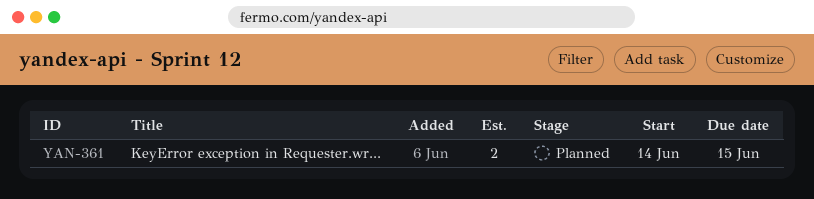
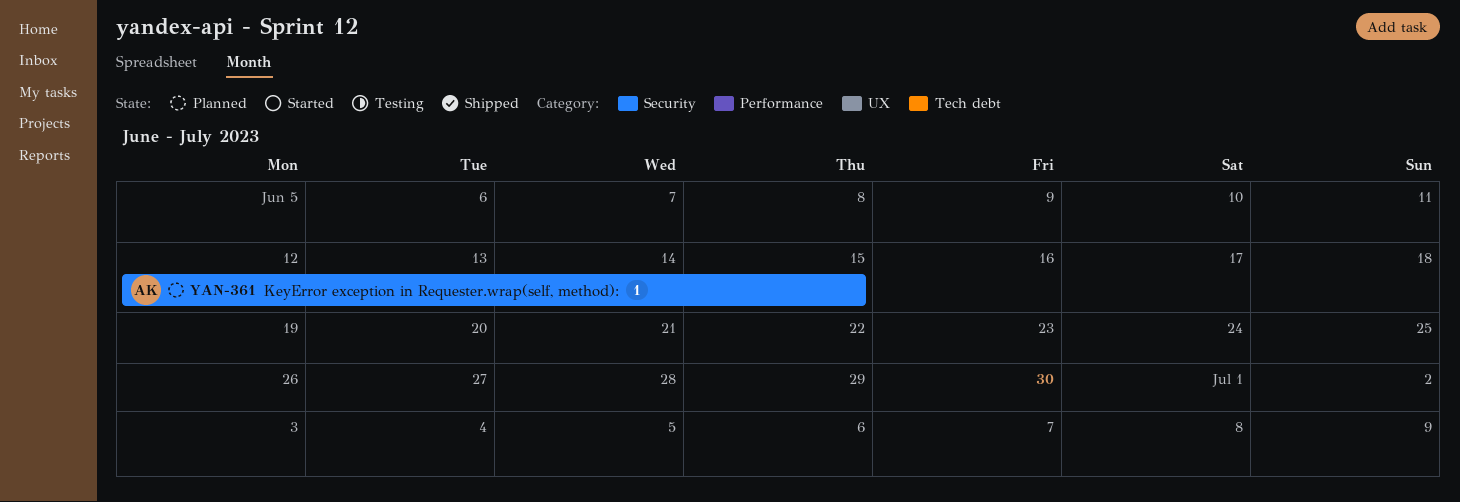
YAN-361, estimate: 2 -> 1
YAN-361, start: Jun 14 -> Jun 12

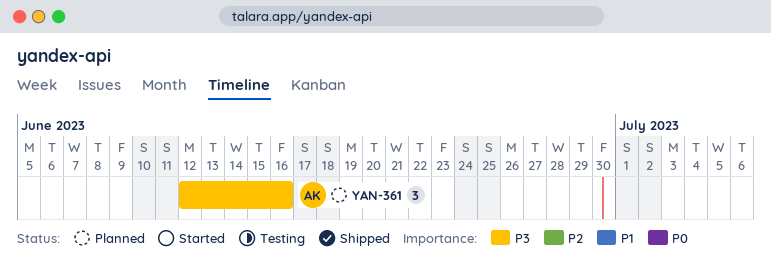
YAN-361, estimate: 1 -> 3
YAN-361, due: Jun 15 -> Jun 16

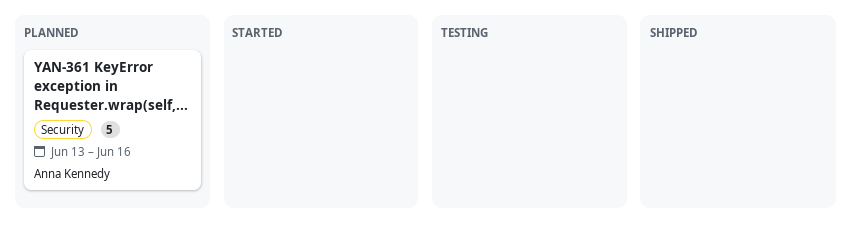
YAN-361, estimate: 3 -> 5
YAN-361, start: Jun 12 -> Jun 13

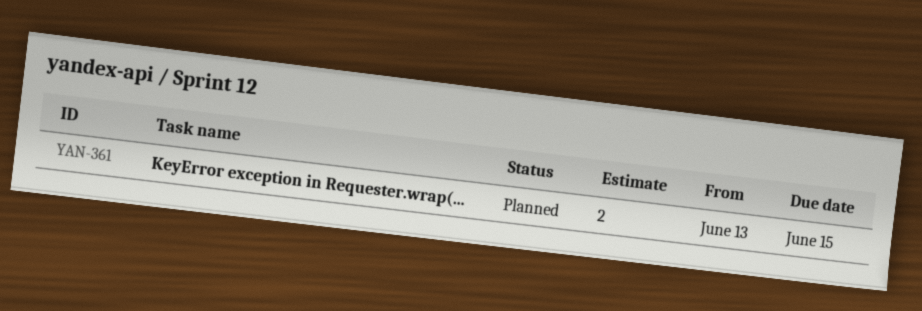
YAN-361, estimate: 5 -> 2
YAN-361, due: Jun 16 -> Jun 15

